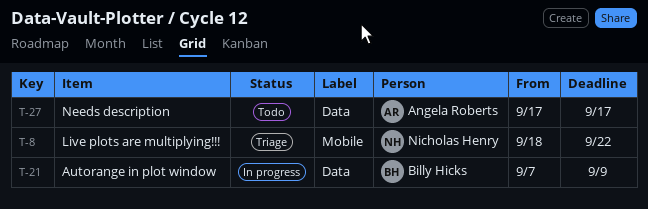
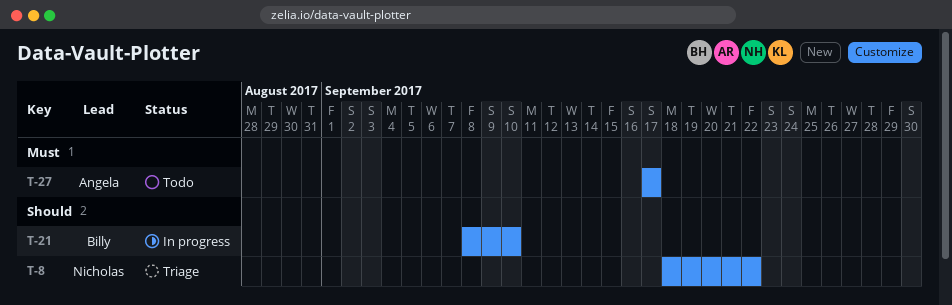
T-21, start: Sep 7 -> Sep 8
T-21, due: Sep 9 -> Sep 10

